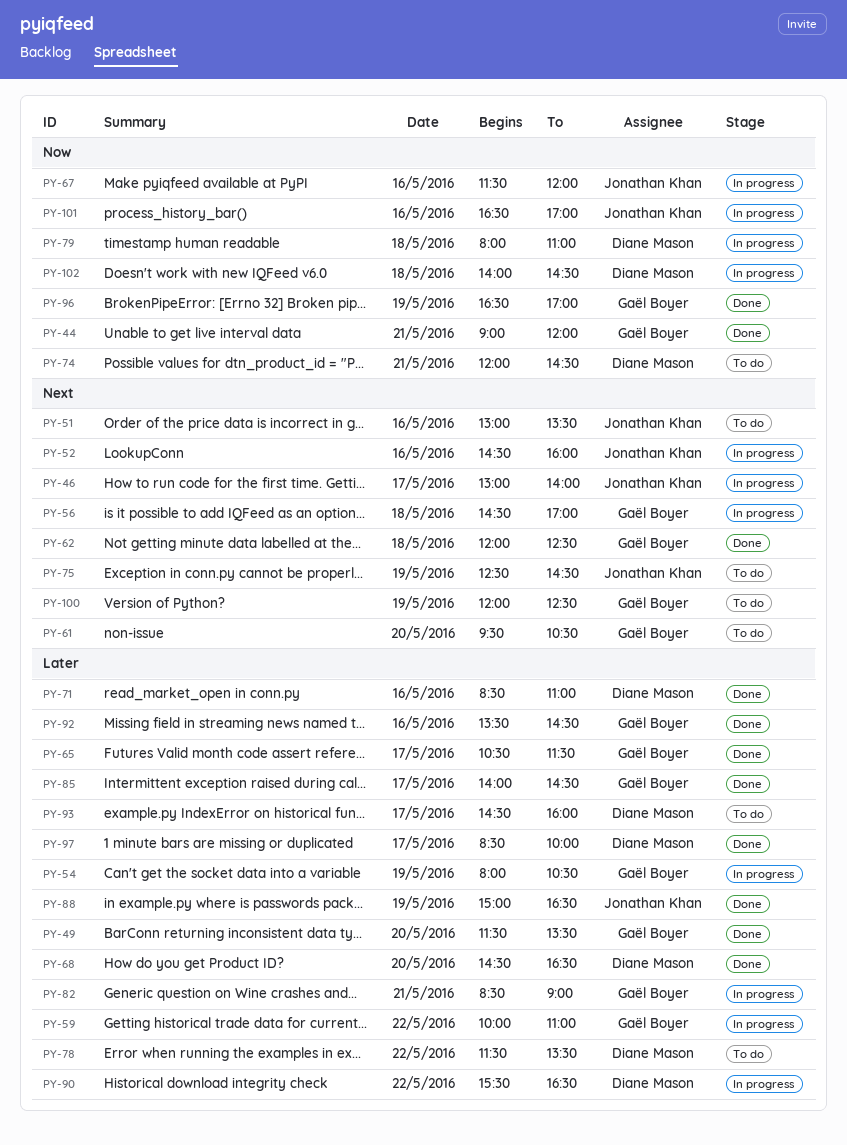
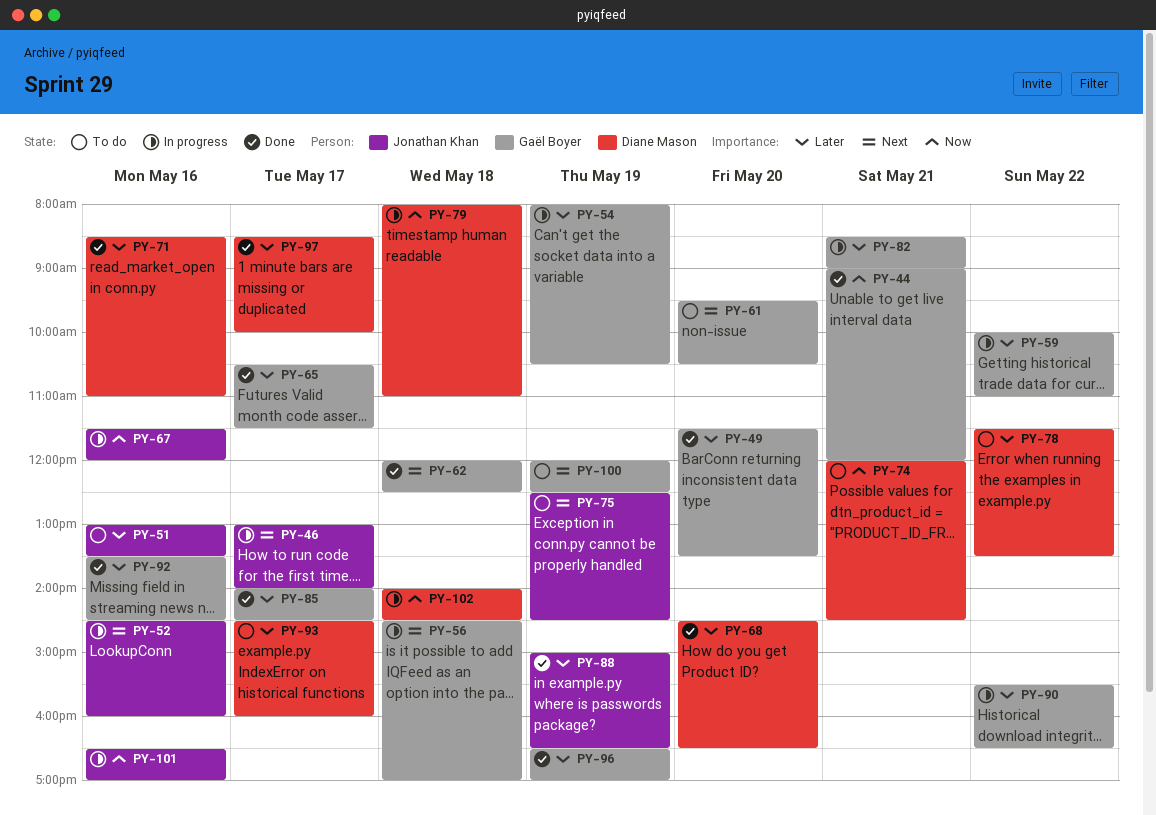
PY-51, priority: Next -> Later
PY-90, owner: Diane Mason -> Gaël Boyer
PY-96, priority: Now -> Later

